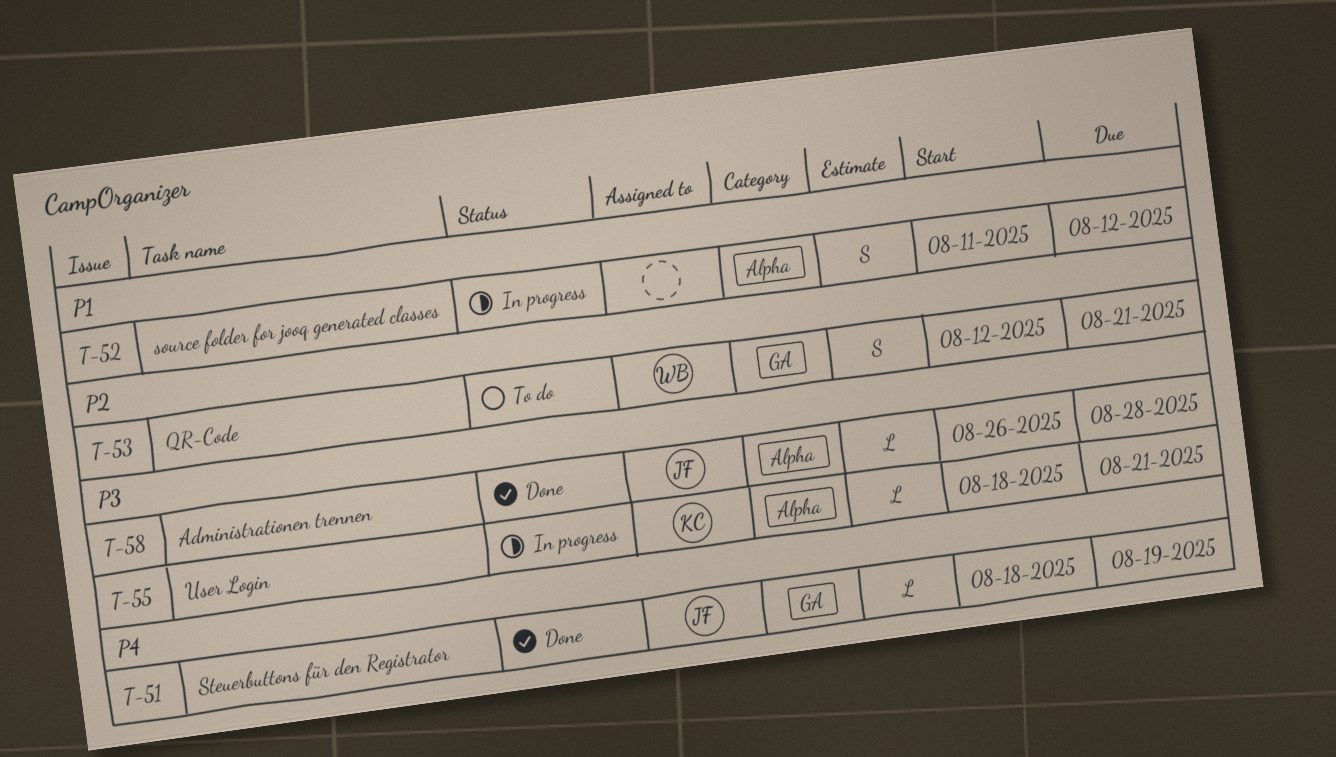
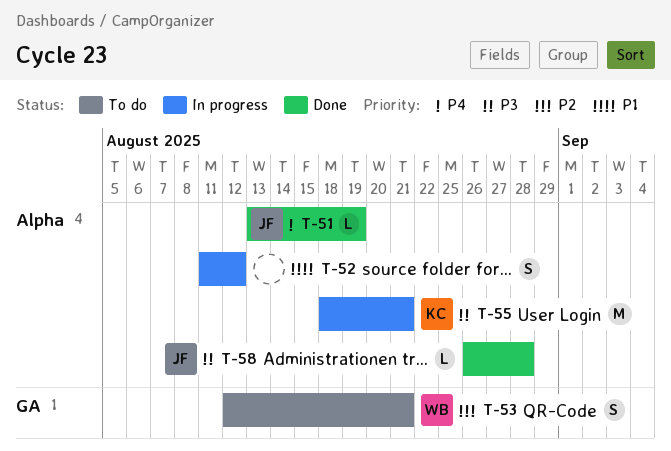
T-51, label: GA -> Alpha
T-51, start: Aug 18 -> Aug 13
T-55, estimate: L -> M

